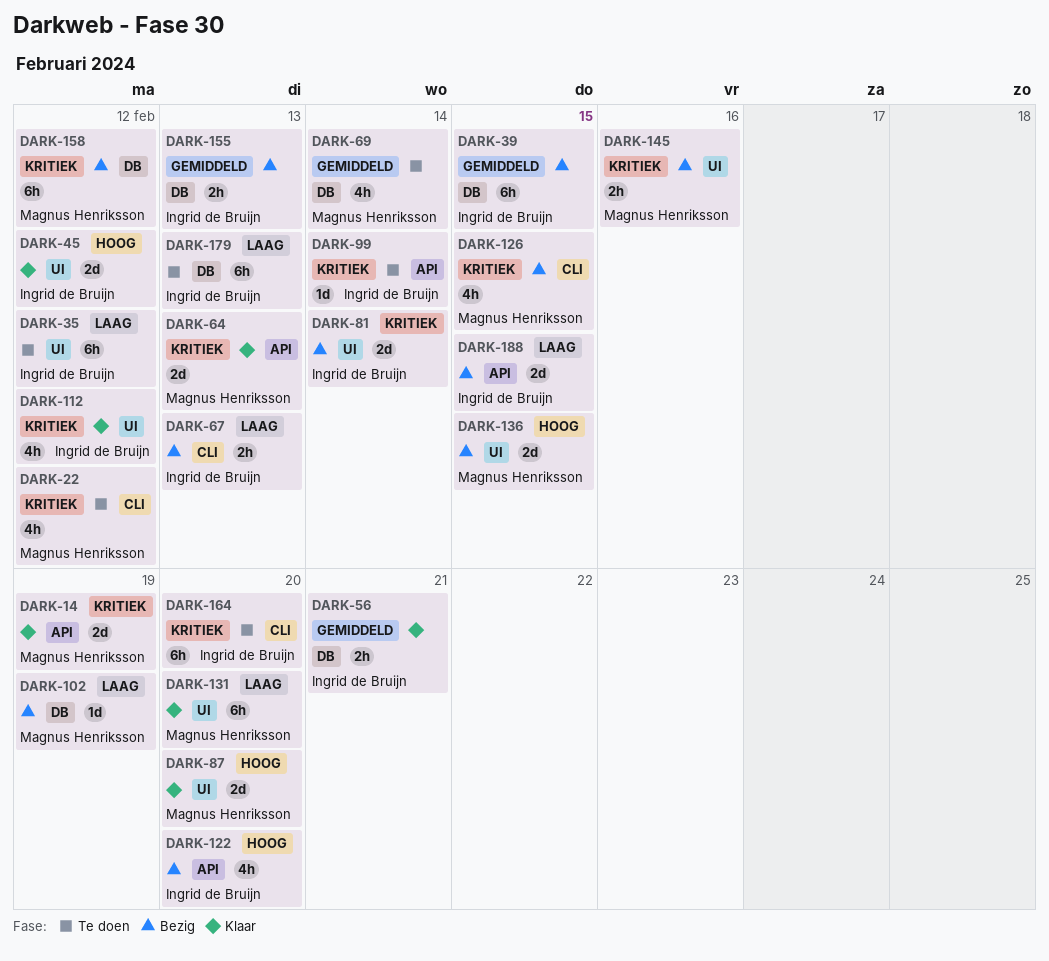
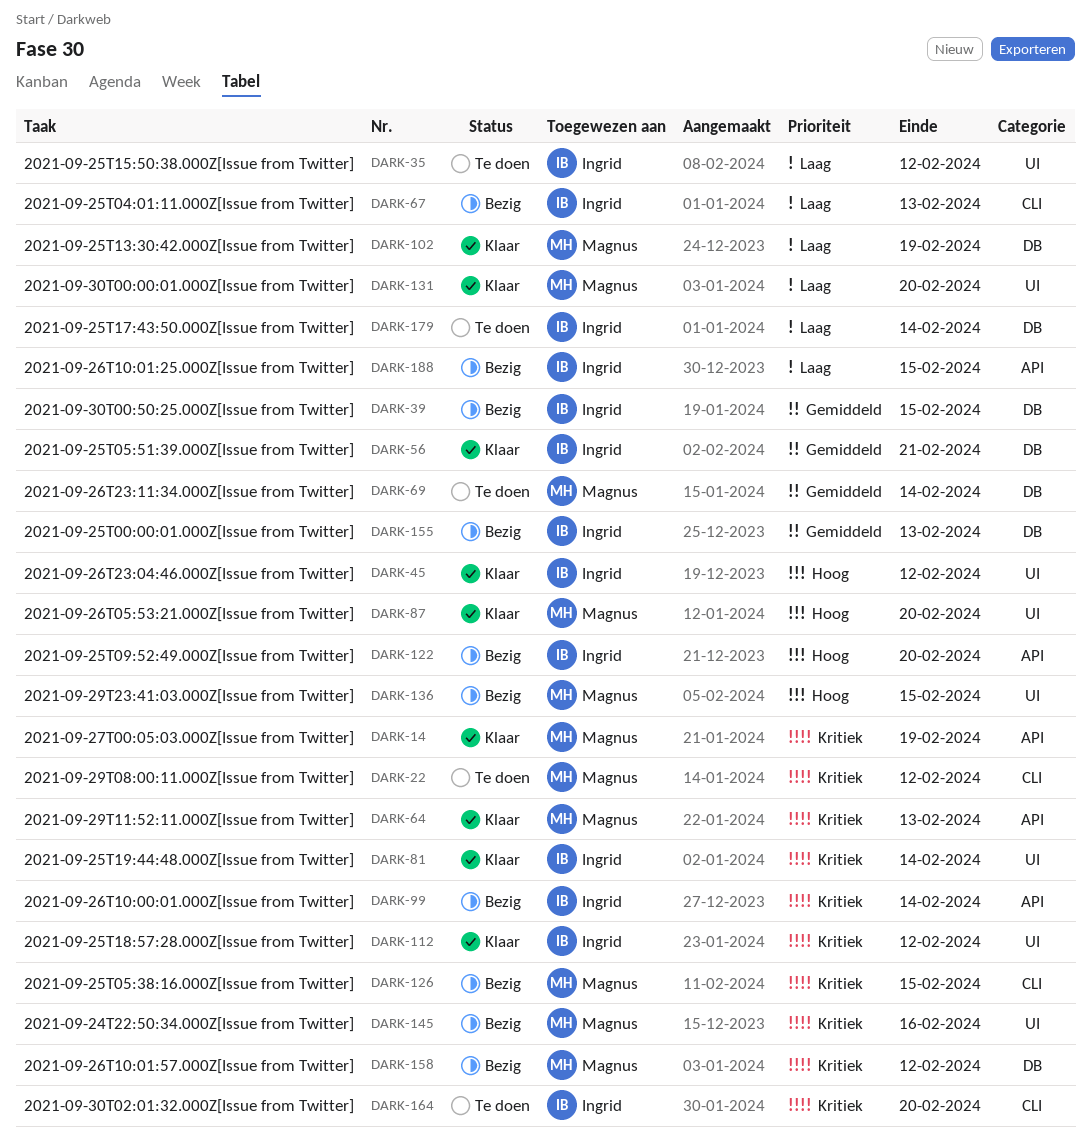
DARK-81, status: Bezig -> Klaar
DARK-99, status: Te doen -> Bezig
DARK-102, status: Bezig -> Klaar
DARK-179, due: Feb 13 -> Feb 14

